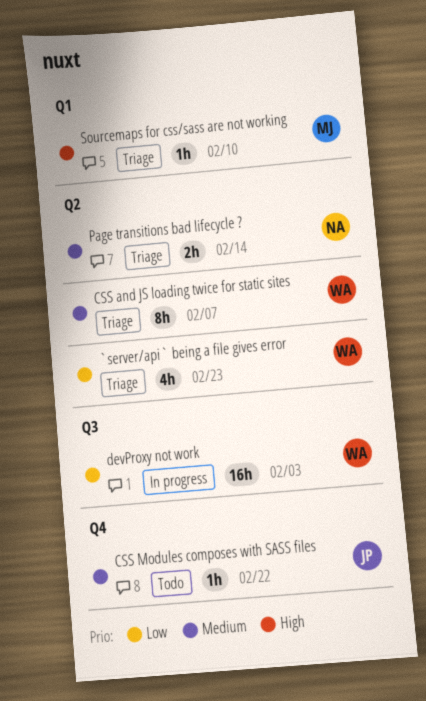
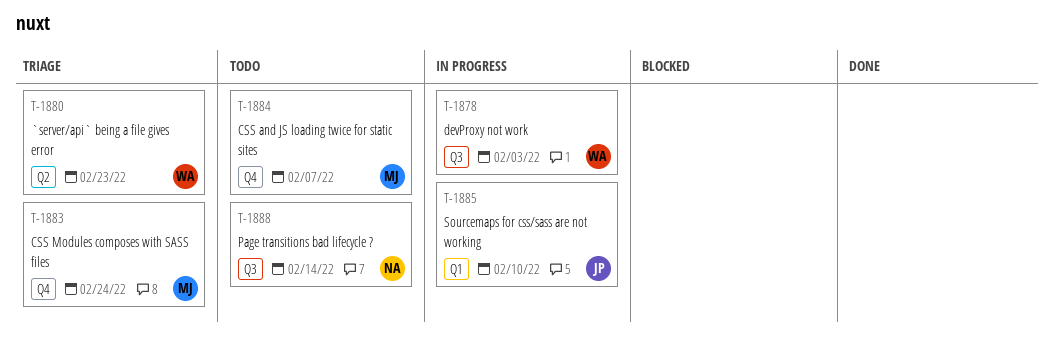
CSS and JS loading twice for static sites, status: Triage -> Todo
CSS and JS loading twice for static sites, owner: WA -> MJ
CSS and JS loading twice for static sites, label: Q2 -> Q4
CSS Modules composes with SASS files, status: Todo -> Triage
CSS Modules composes with SASS files, owner: JP -> MJ
CSS Modules composes with SASS files, due: Feb 22 -> Feb 24
Page transitions bad lifecycle ?, status: Triage -> Todo
Page transitions bad lifecycle ?, label: Q2 -> Q3
Sourcemaps for css/sass are not working, status: Triage -> In progress
Sourcemaps for css/sass are not working, owner: MJ -> JP

